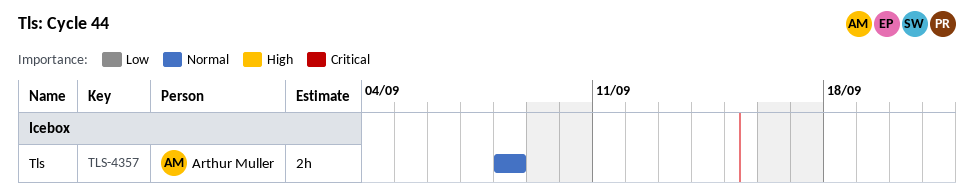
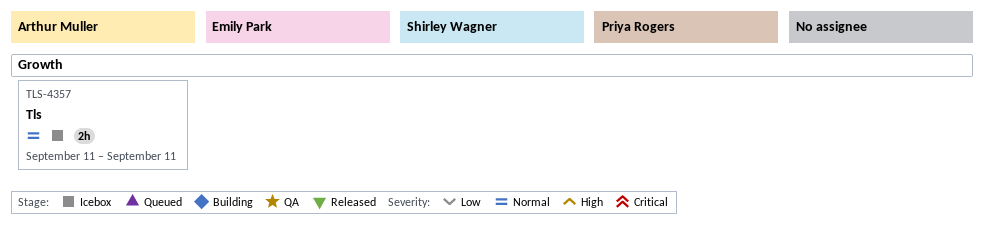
TLS-4357, start: Sep 8 -> Sep 11
TLS-4357, due: Sep 8 -> Sep 11

